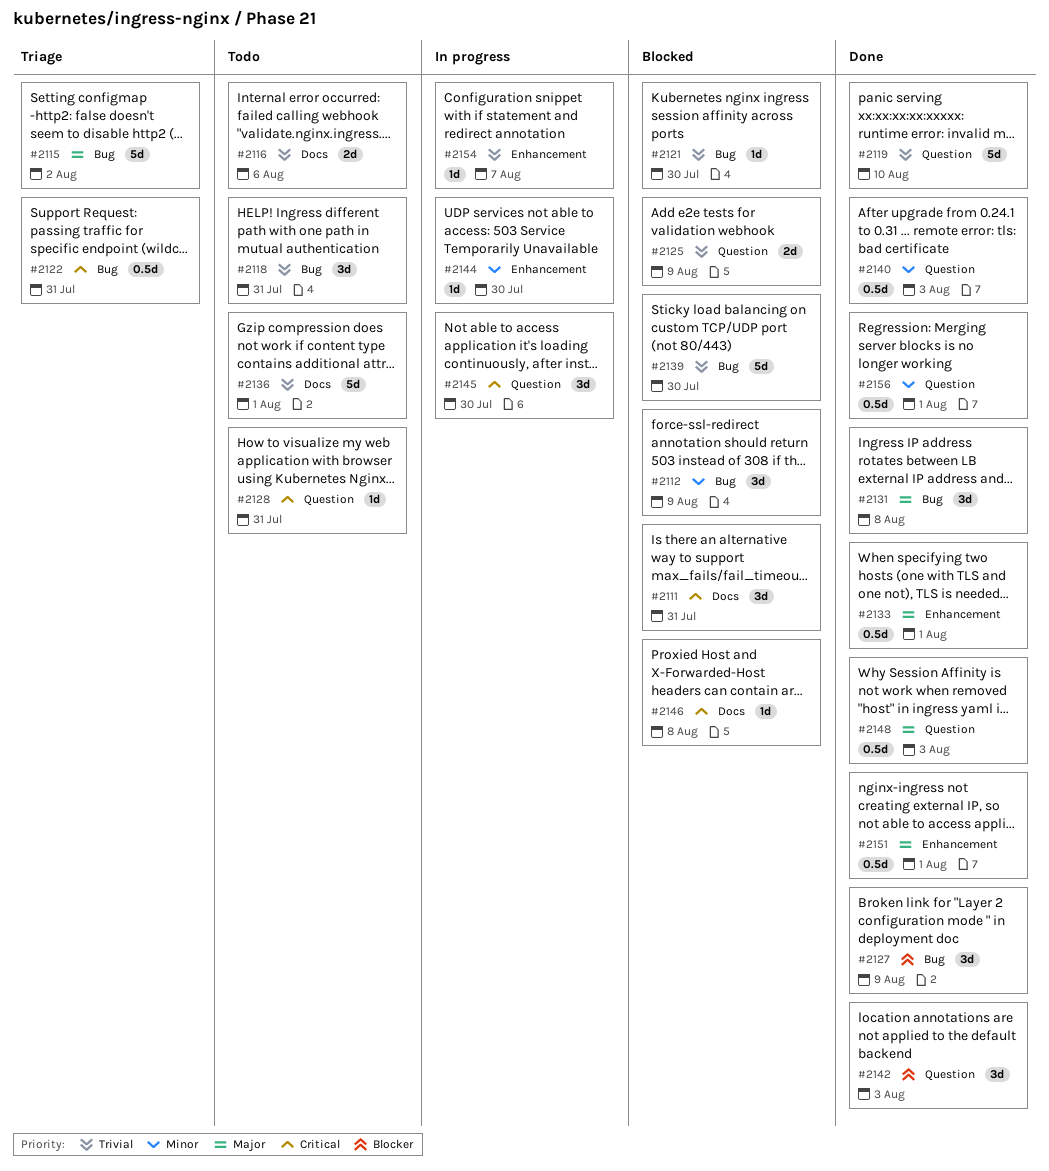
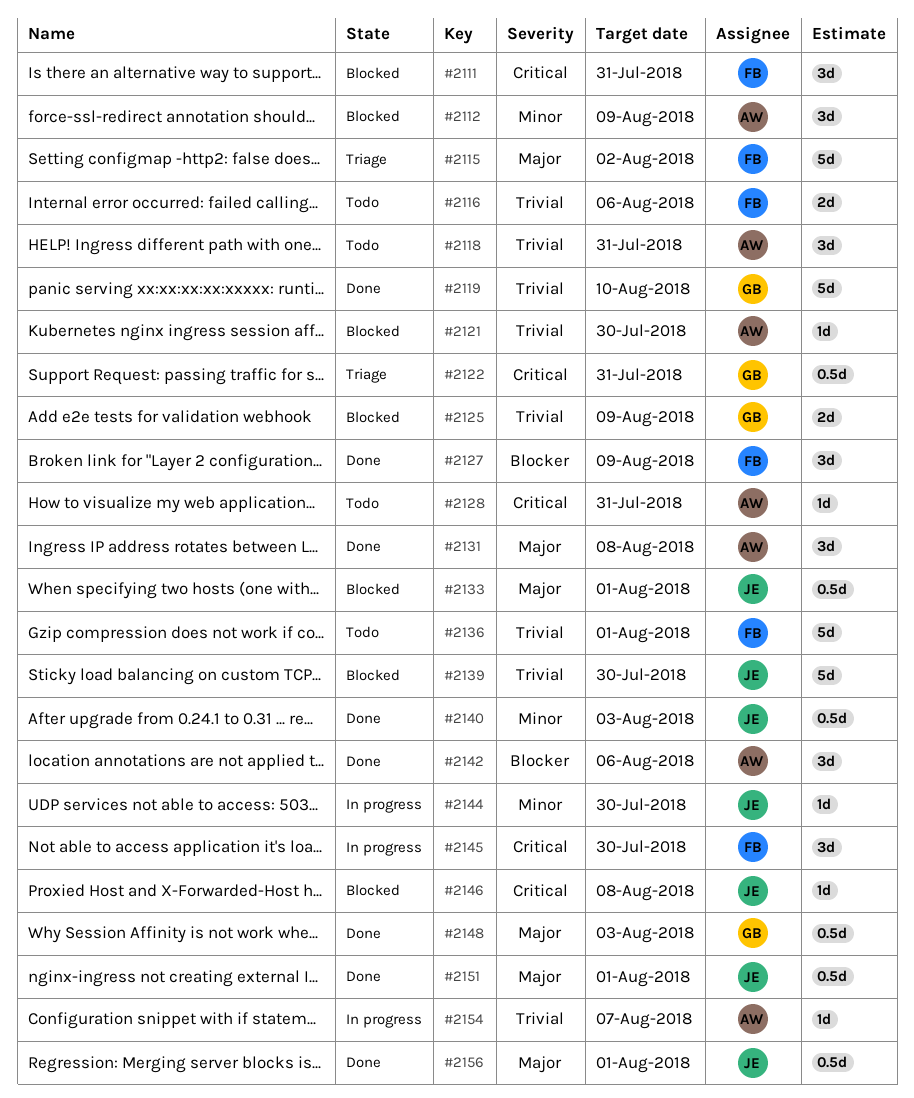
#2133, status: Done -> Blocked
#2142, due: Aug 3 -> Aug 6
#2156, priority: Minor -> Major

